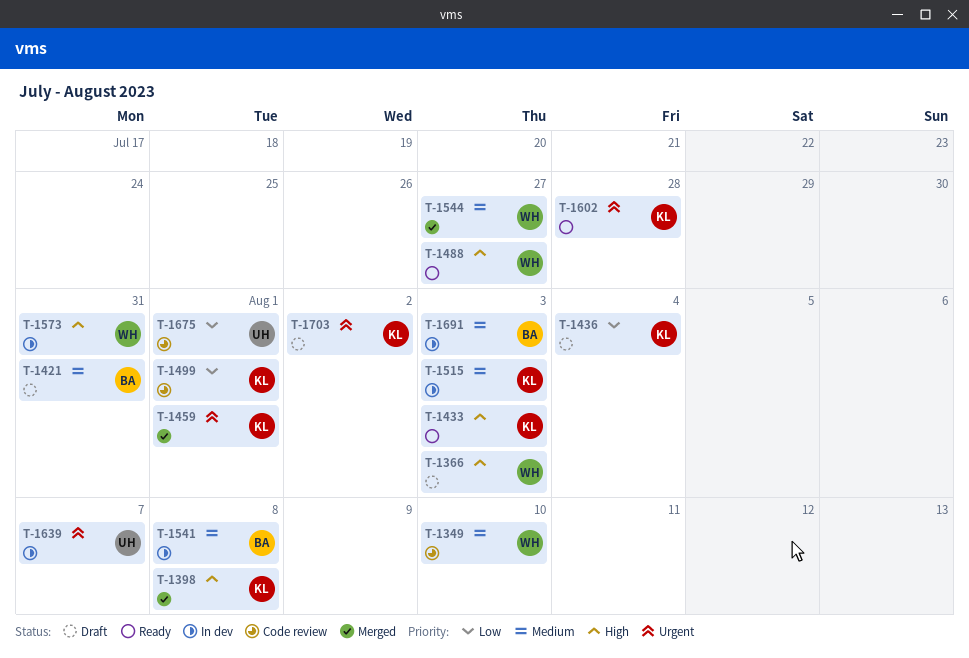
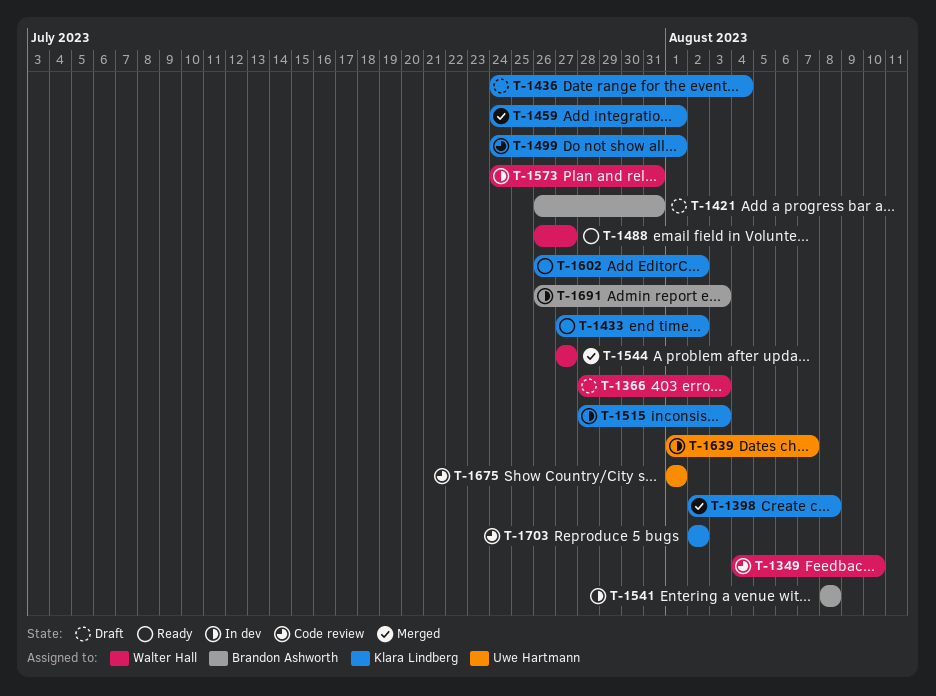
T-1433, due: Aug 3 -> Aug 2
T-1602, due: Jul 28 -> Aug 2
T-1703, status: Draft -> Code review

